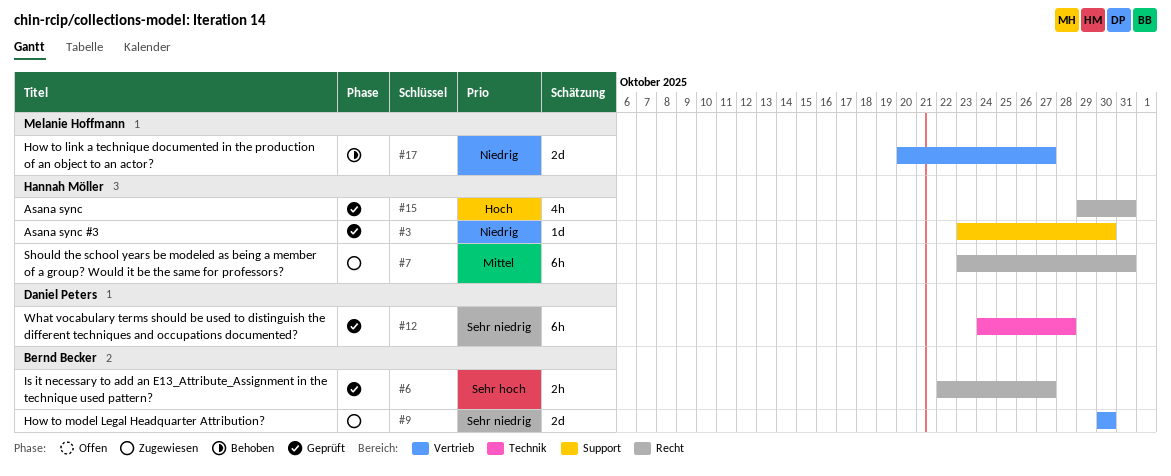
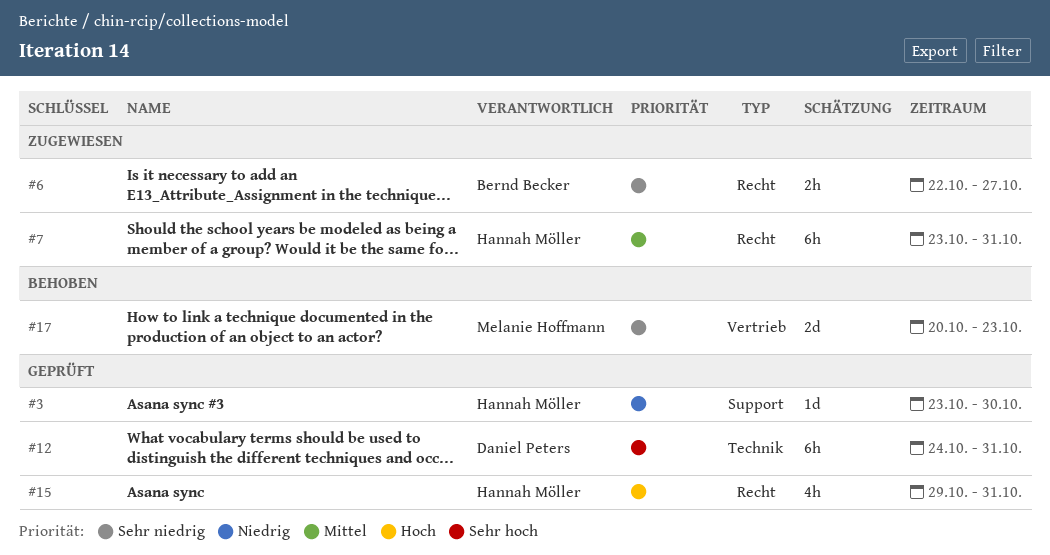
#6, status: Geprüft -> Zugewiesen
#6, priority: Sehr hoch -> Sehr niedrig
#9: present -> none
#12, priority: Sehr niedrig -> Sehr hoch
#12, due: Oct 28 -> Oct 31
#17, priority: Niedrig -> Sehr niedrig
#17, due: Oct 27 -> Oct 23

